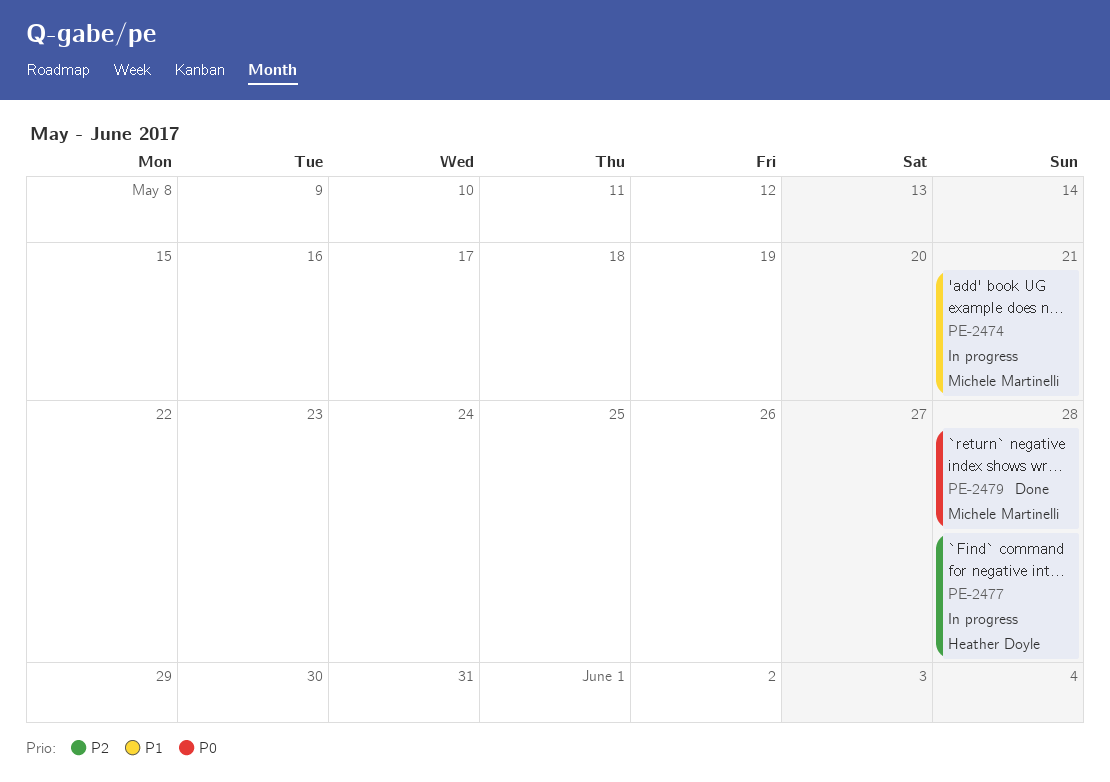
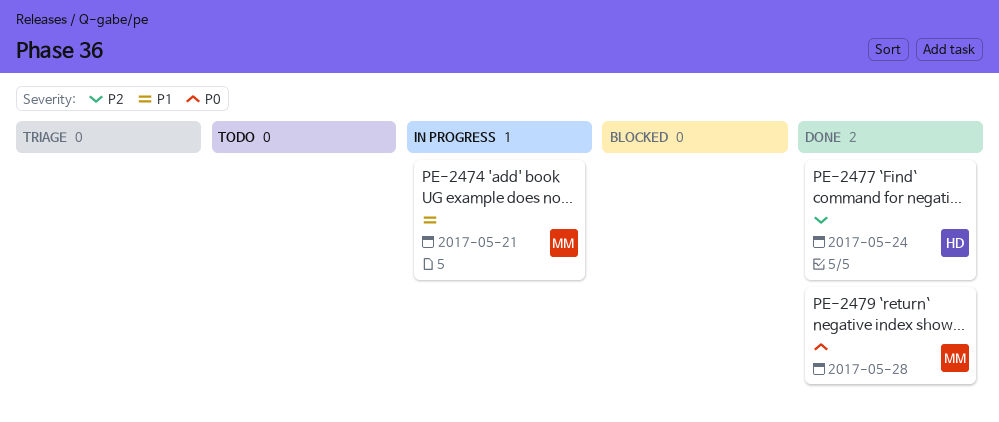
PE-2477, status: In progress -> Done
PE-2477, due: May 28 -> May 24

